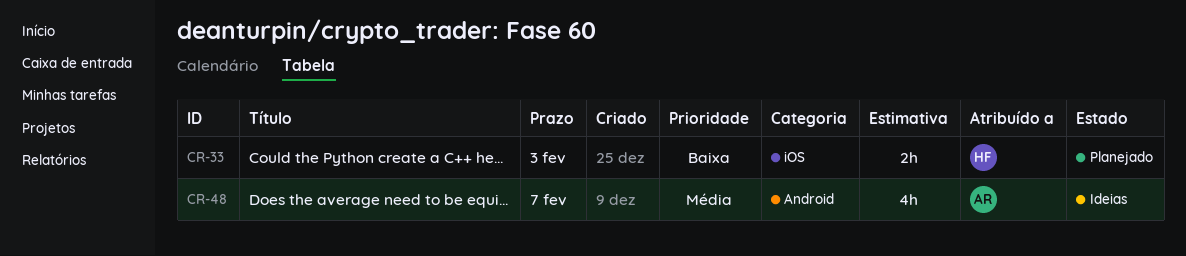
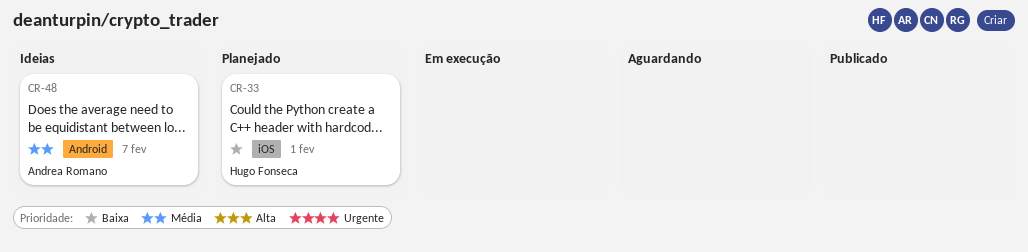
CR-33, due: Feb 3 -> Feb 1

